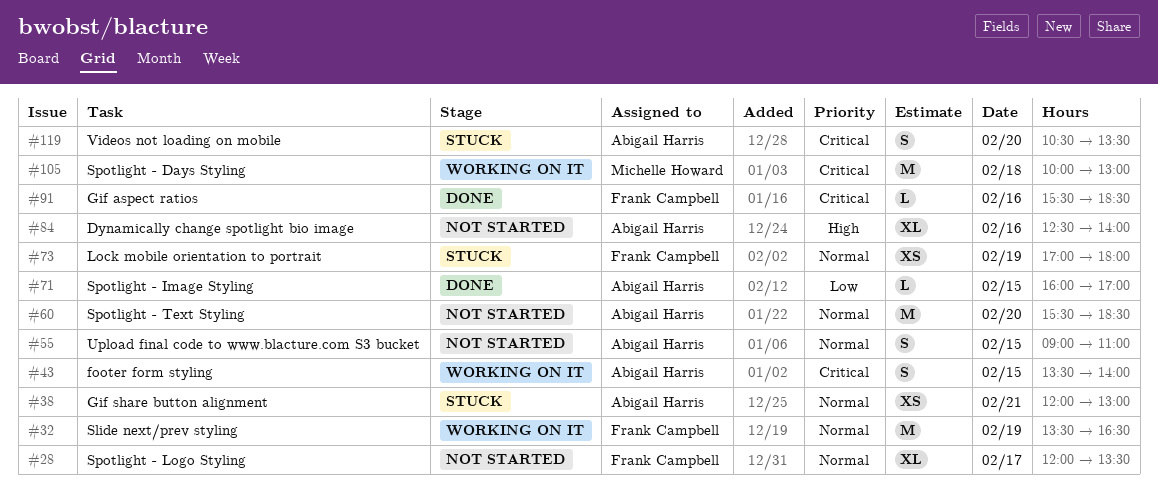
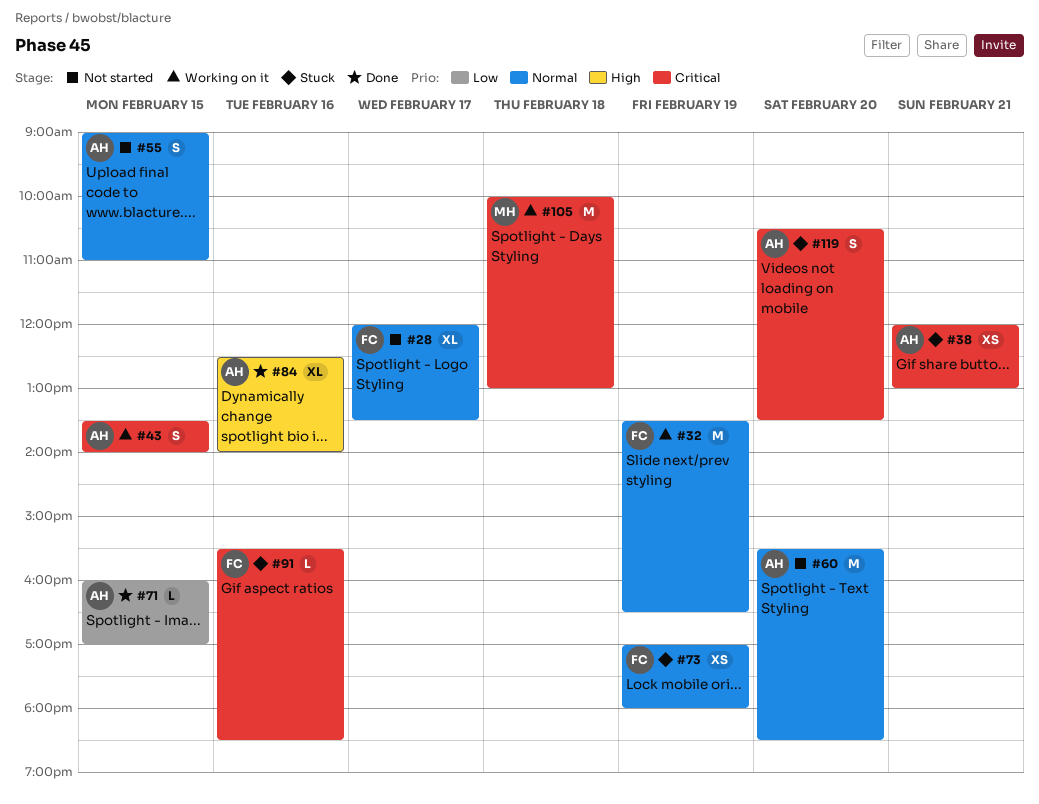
#38, priority: Normal -> Critical
#84, status: Not started -> Done
#91, status: Done -> Stuck

